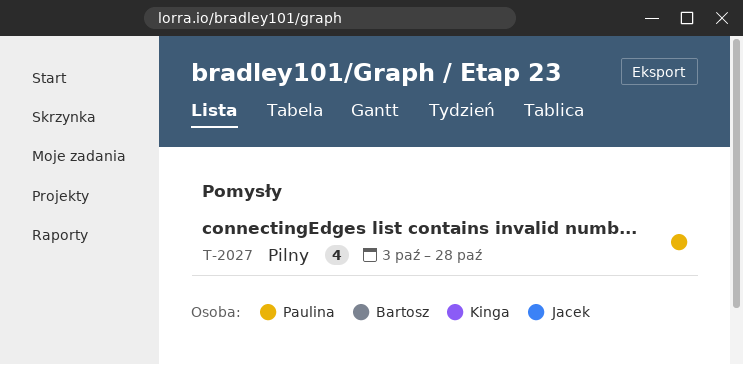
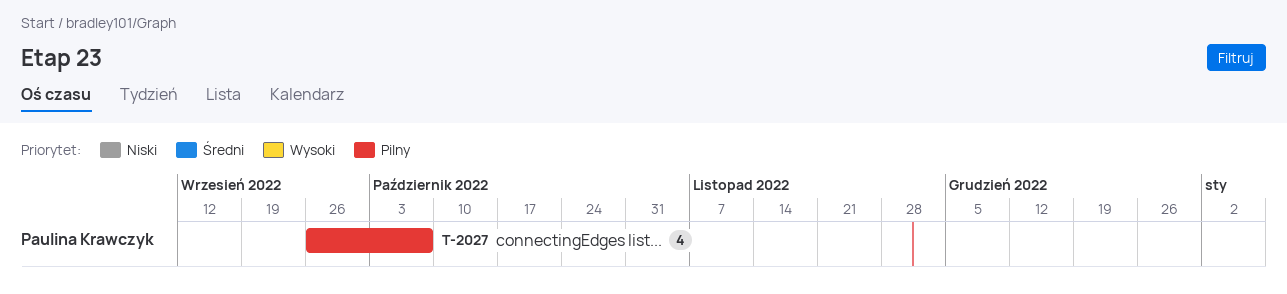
T-2027, start: Oct 3 -> Sep 26
T-2027, due: Oct 28 -> Oct 7

